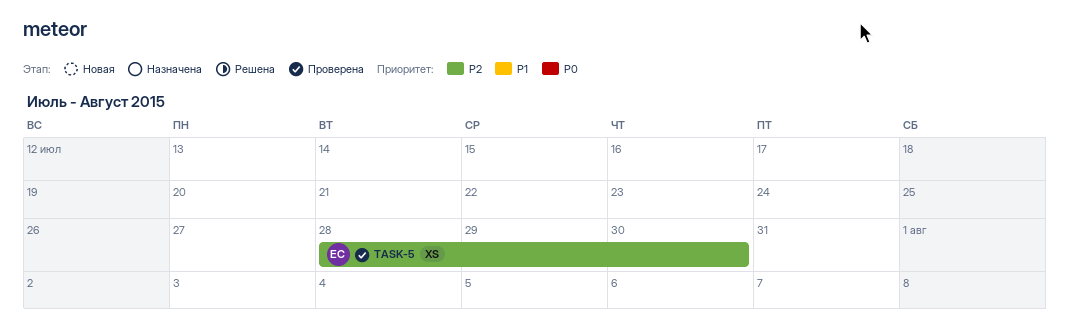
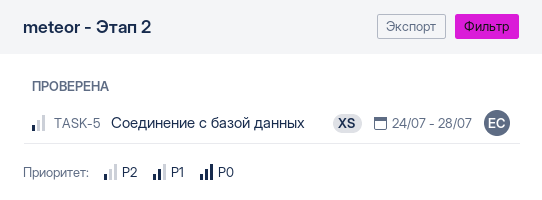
TASK-5, start: Jul 28 -> Jul 24
TASK-5, due: Jul 30 -> Jul 28

